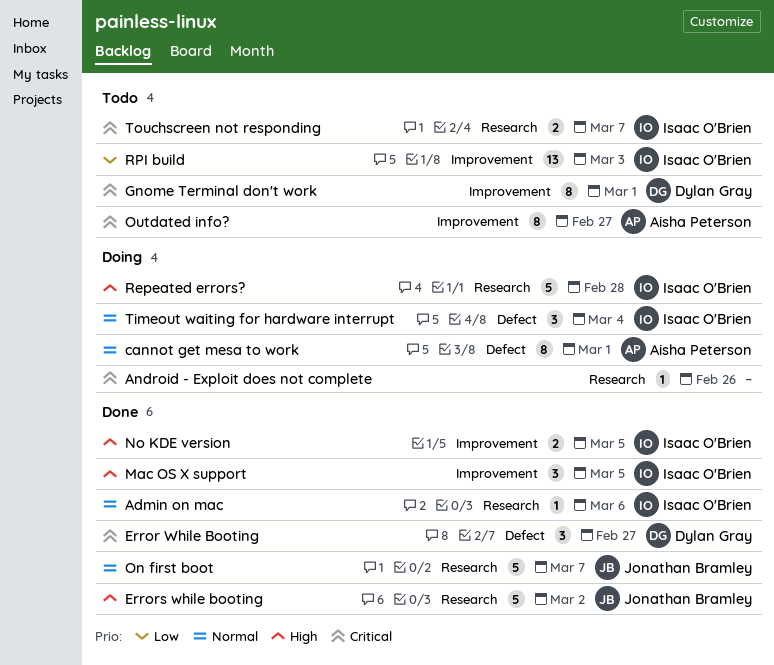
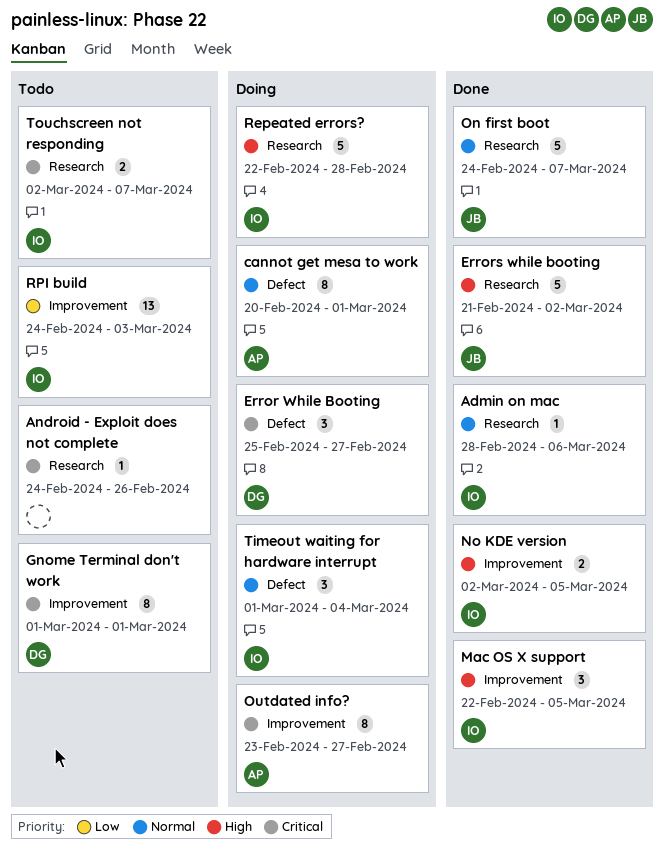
Android - Exploit does not complete, status: Doing -> Todo
Error While Booting, status: Done -> Doing
Outdated info?, status: Todo -> Doing

